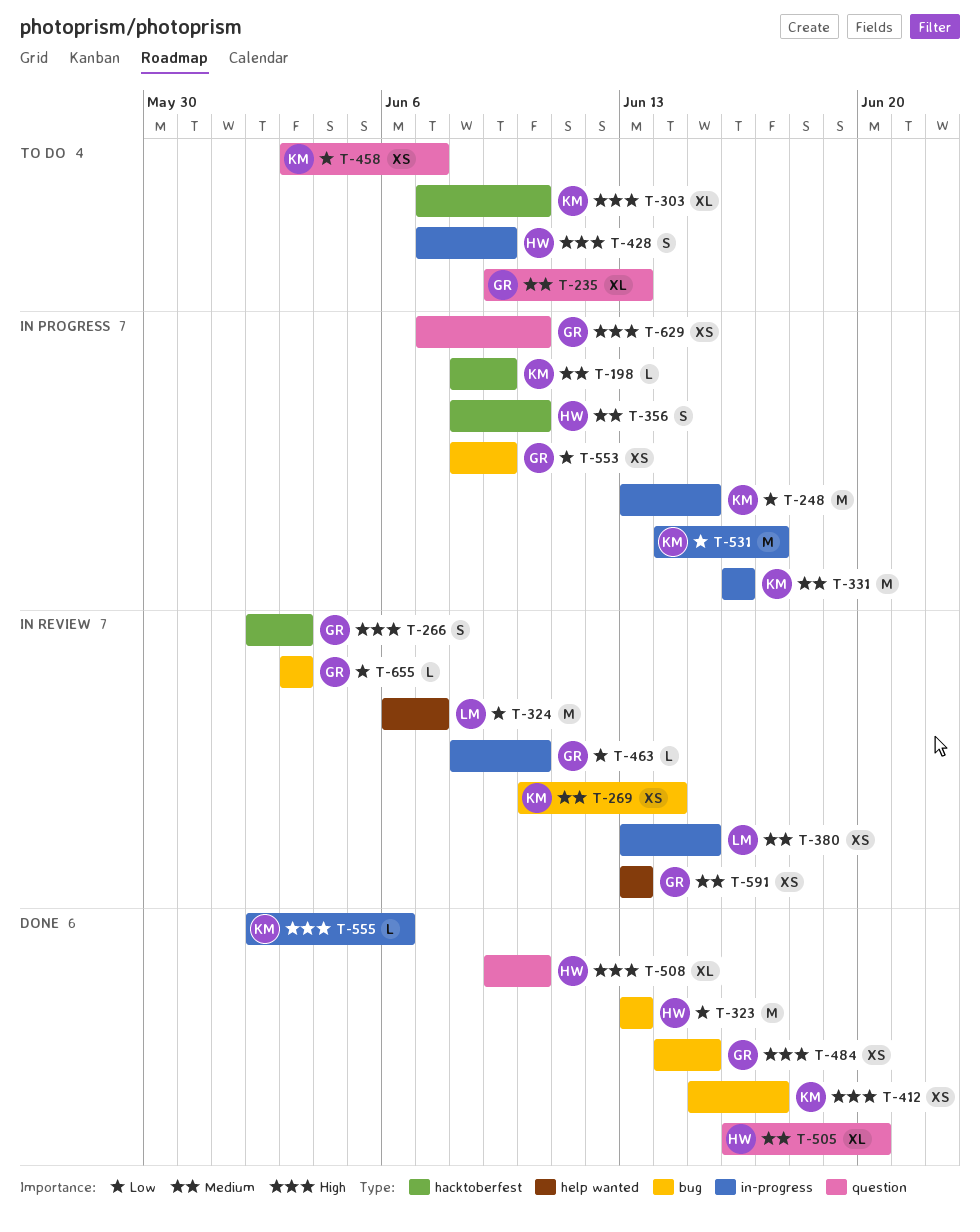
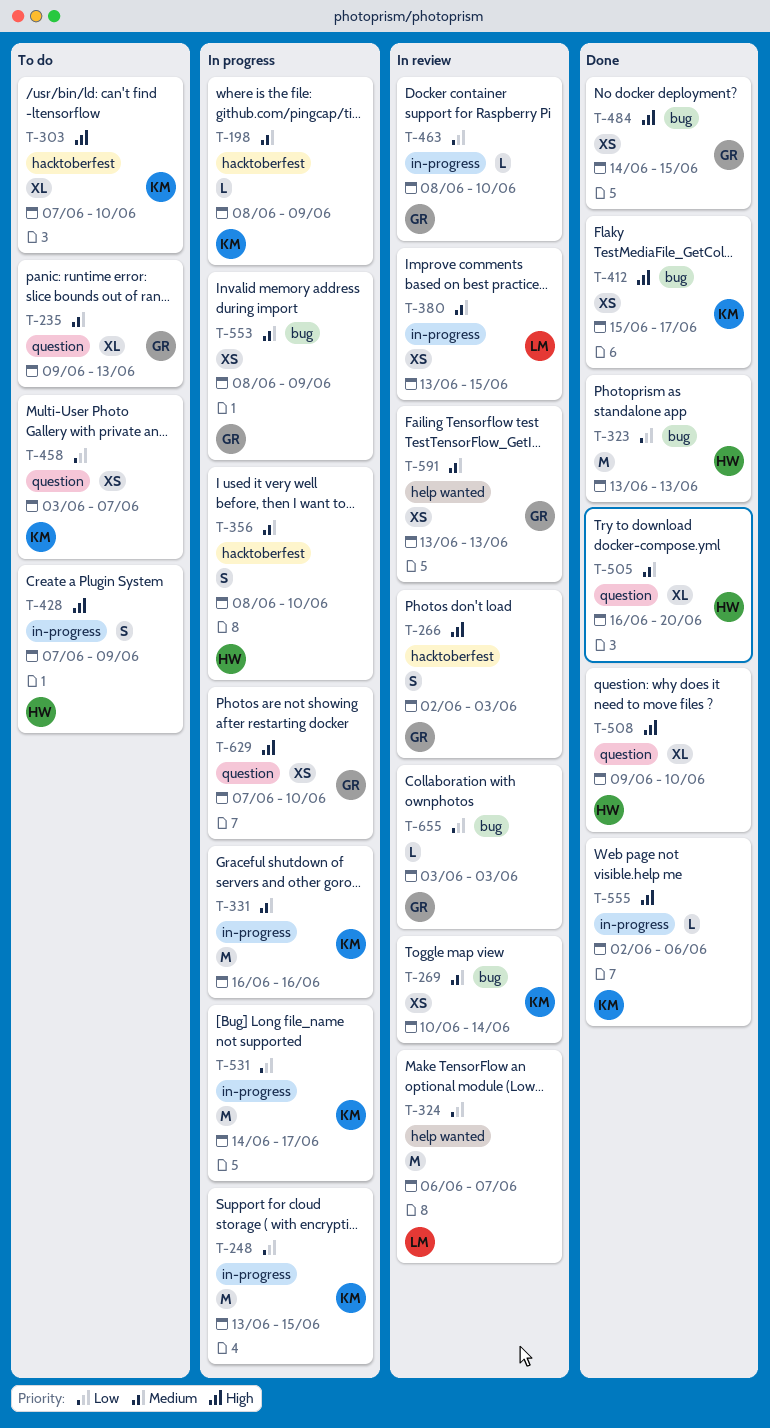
T-553, priority: Low -> Medium

